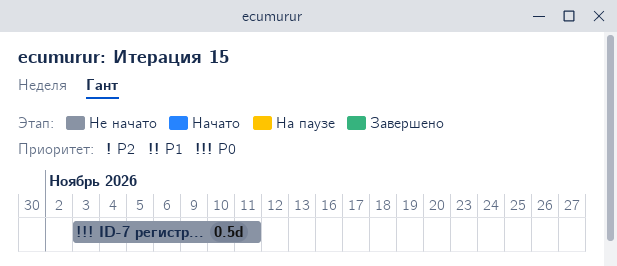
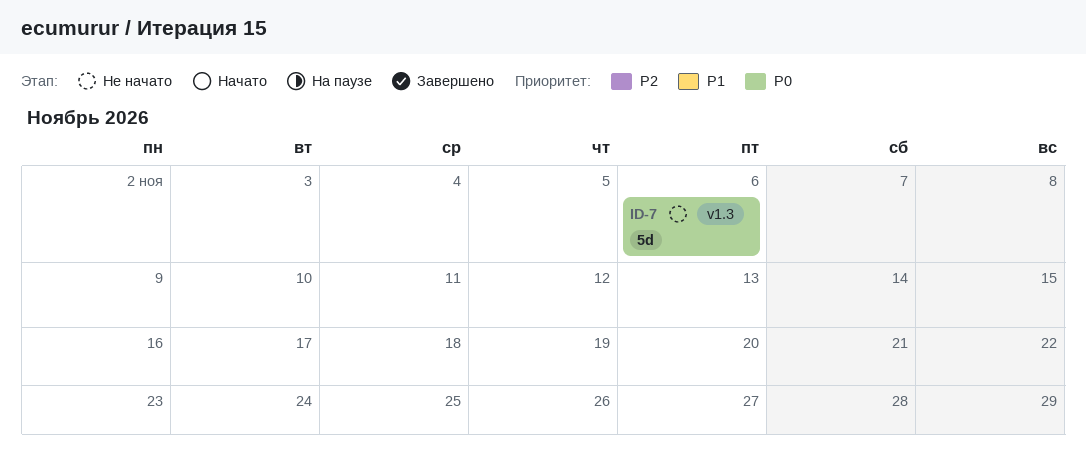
ID-7, estimate: 0.5d -> 5d
ID-7, due: Nov 11 -> Nov 6

